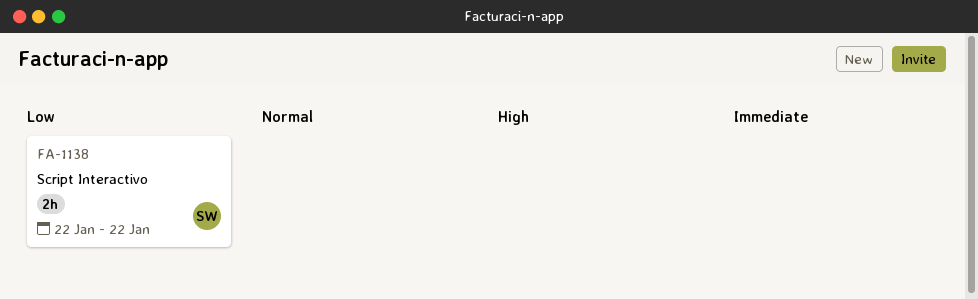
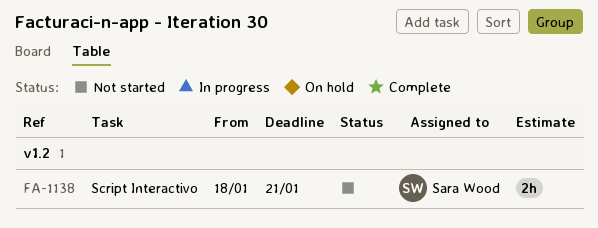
FA-1138, start: Jan 22 -> Jan 18
FA-1138, due: Jan 22 -> Jan 21

